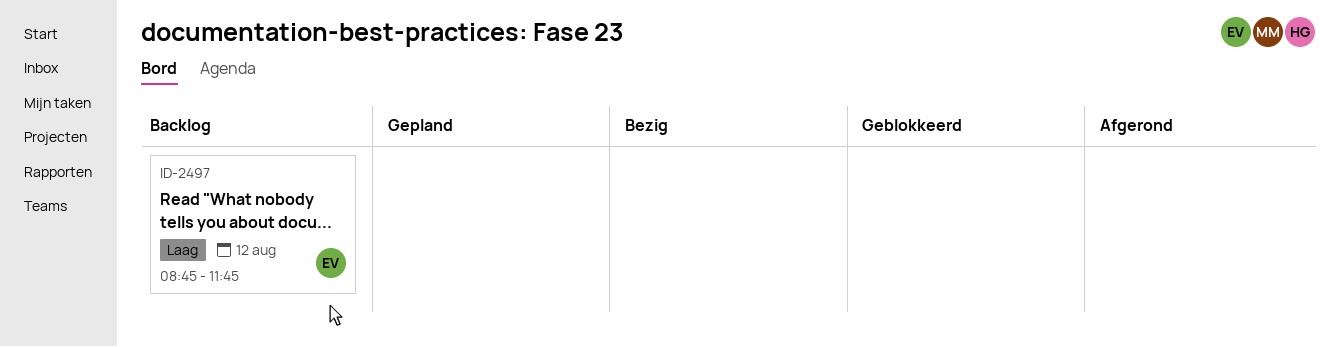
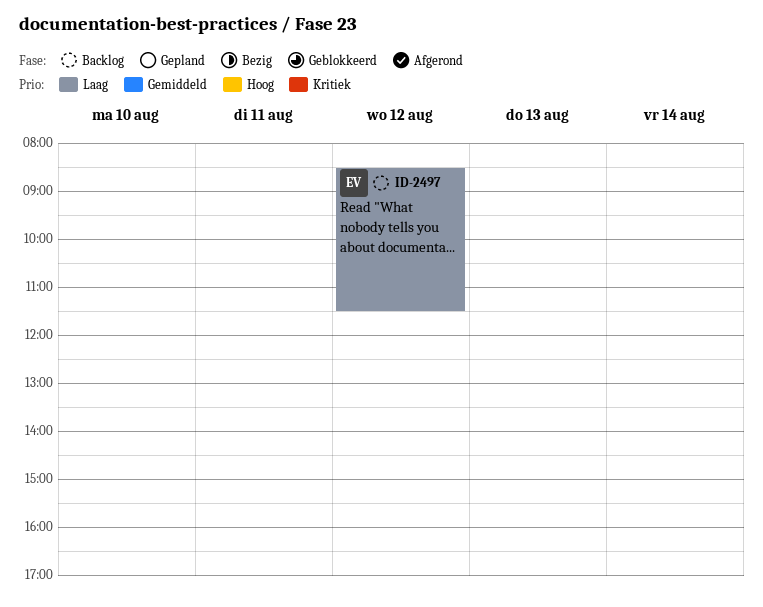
ID-2497, begins: 08:45 -> 08:30
ID-2497, ends: 11:45 -> 11:30

